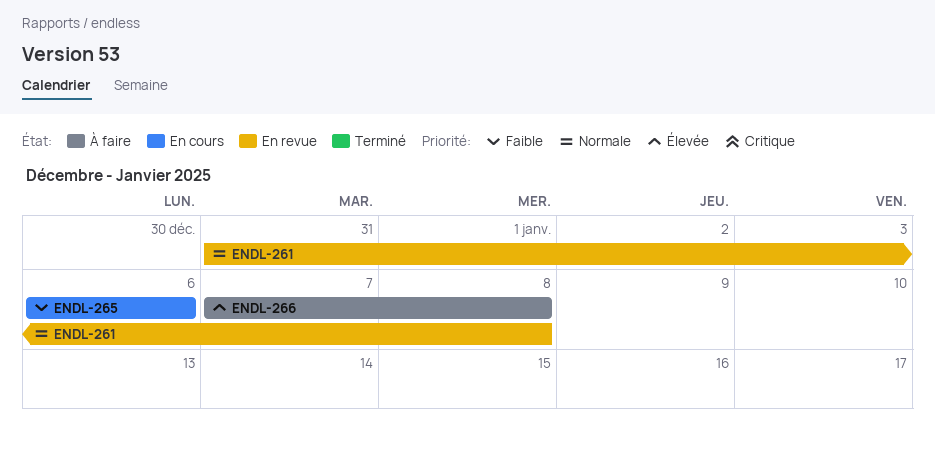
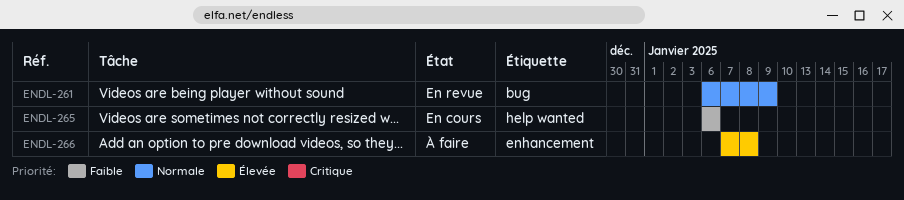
ENDL-261, start: Dec 31 -> Jan 6
ENDL-261, due: Jan 8 -> Jan 9

